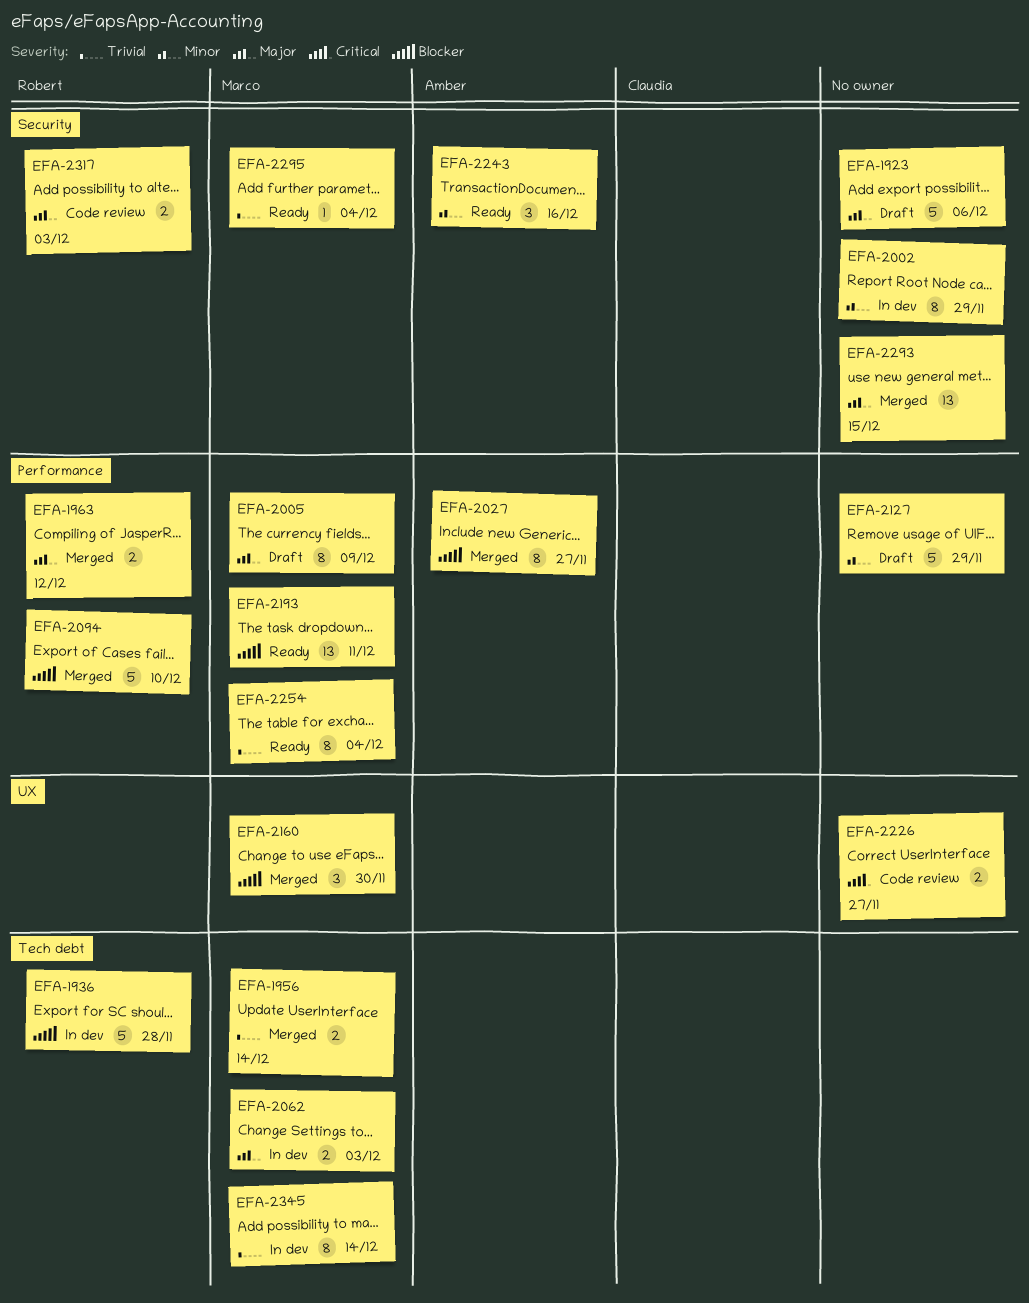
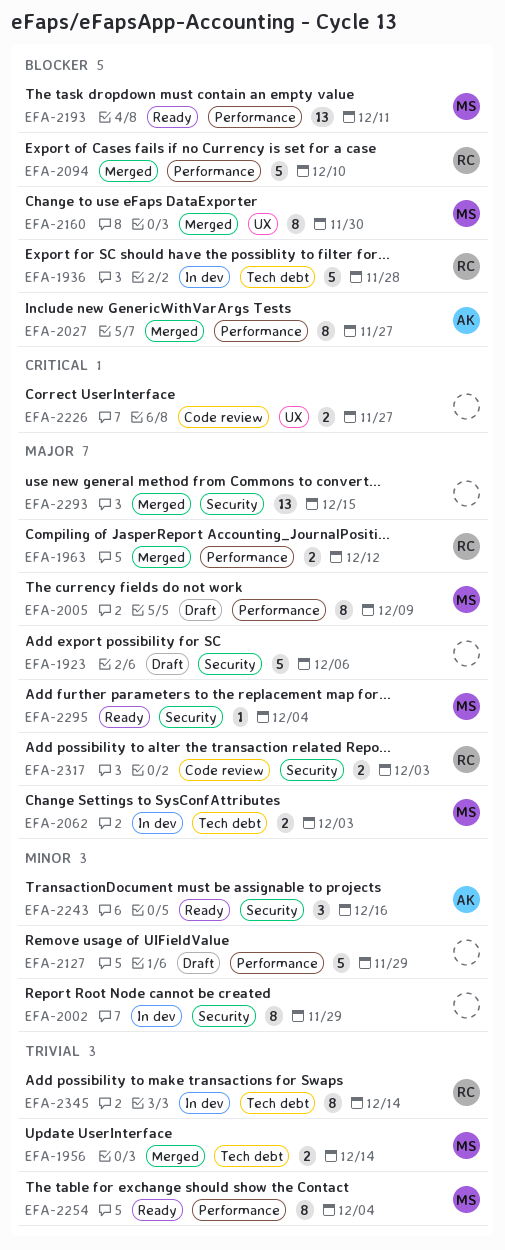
EFA-2160, estimate: 3 -> 8
EFA-2295, priority: Trivial -> Major
EFA-2345, owner: Marco -> Robert

